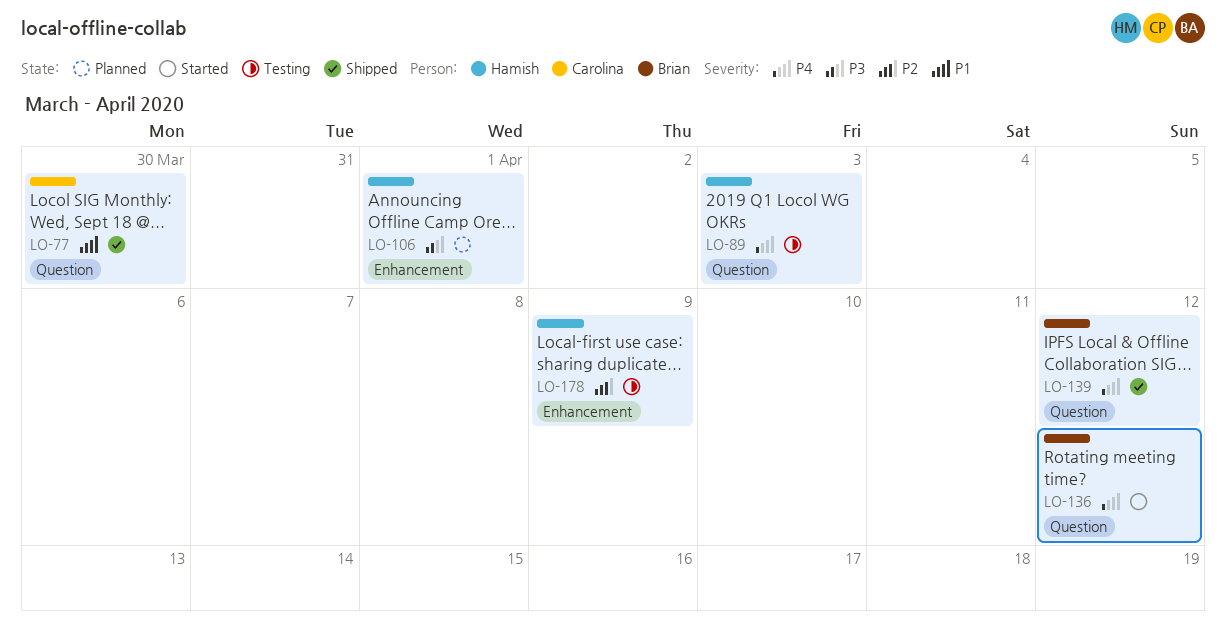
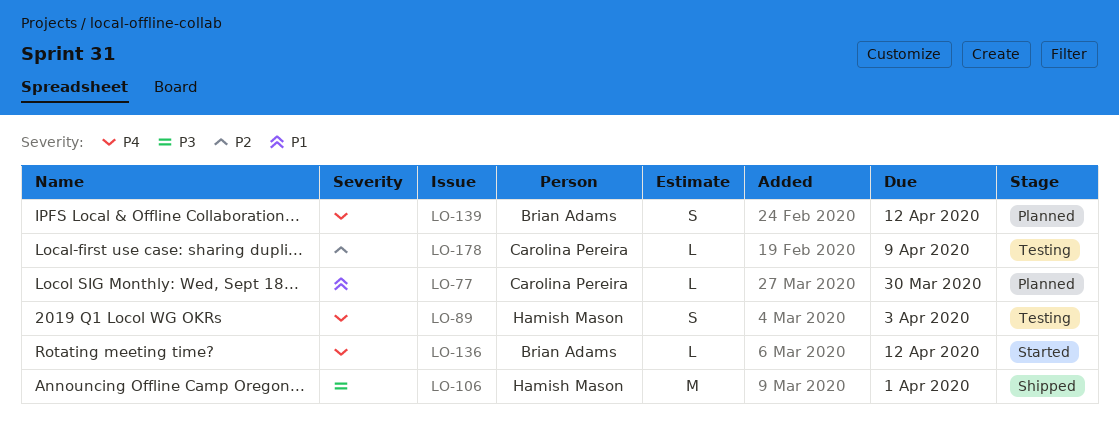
LO-77, status: Shipped -> Planned
LO-106, status: Planned -> Shipped
LO-139, status: Shipped -> Planned
LO-178, owner: Hamish Mason -> Carolina Pereira

